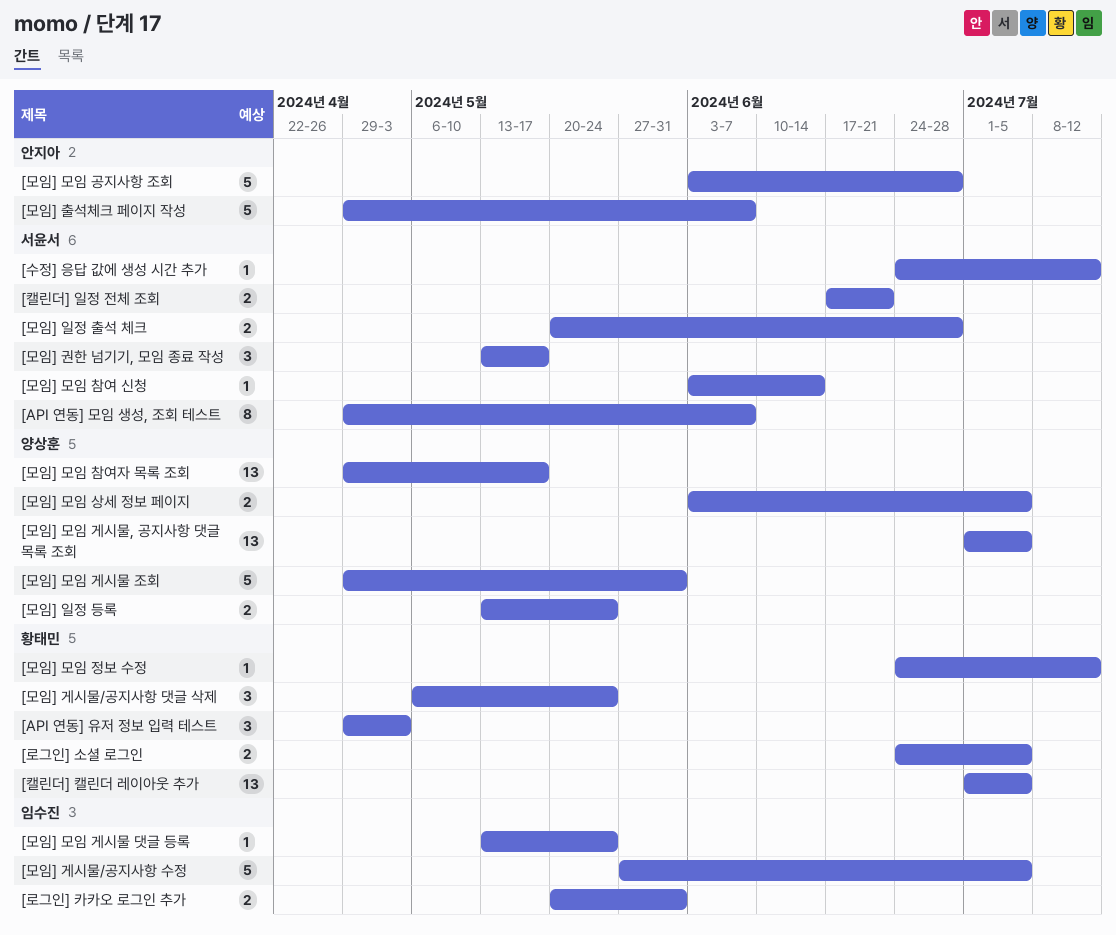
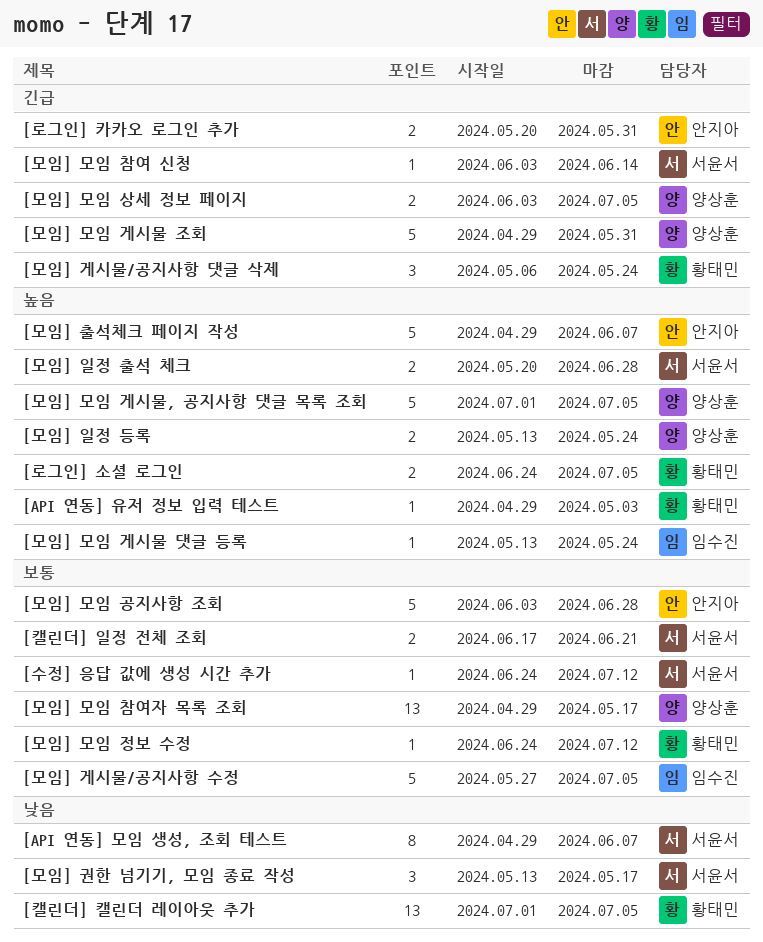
[API 연동] 유저 정보 입력 테스트, estimate: 3 -> 1
[로그인] 카카오 로그인 추가, owner: 임수진 -> 안지아
[모임] 모임 게시물, 공지사항 댓글 목록 조회, estimate: 13 -> 5

